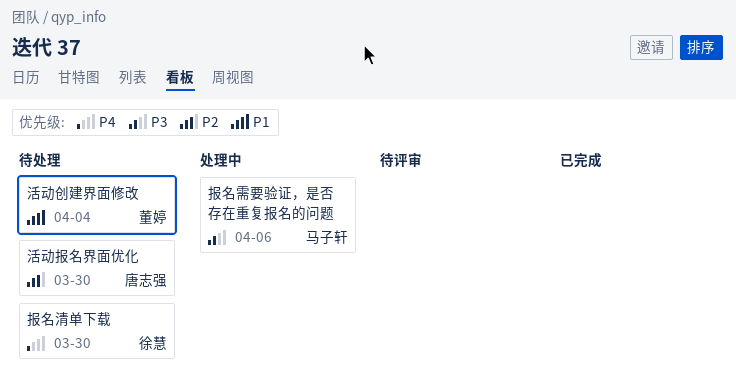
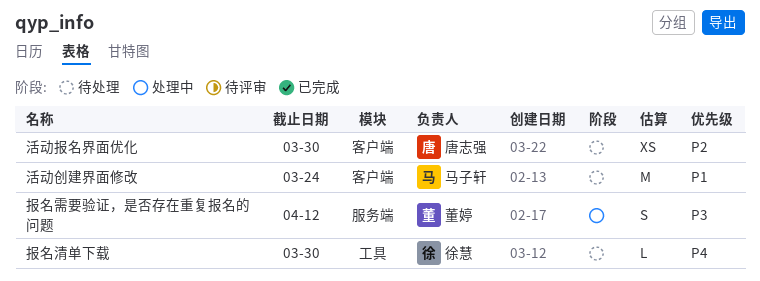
报名需要验证，是否存在重复报名的问题, owner: 马子轩 -> 董婷
报名需要验证，是否存在重复报名的问题, due: Apr 6 -> Apr 12
活动创建界面修改, owner: 董婷 -> 马子轩
活动创建界面修改, due: Apr 4 -> Mar 24

